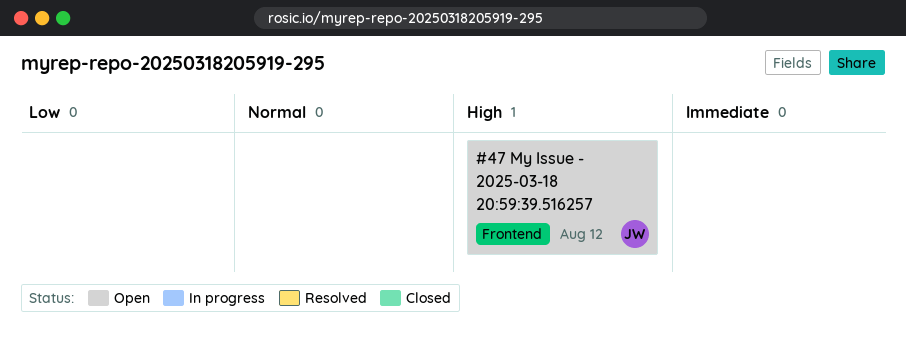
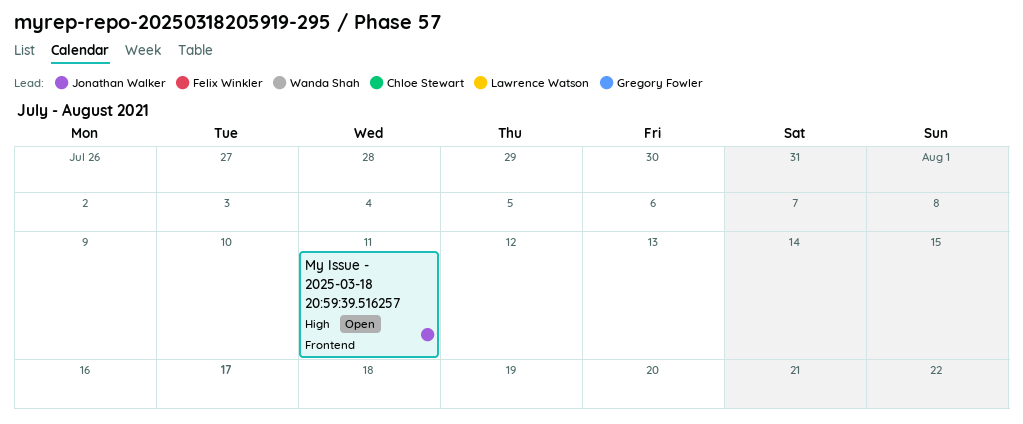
My Issue - 2025-03-18 20:59:39.516257, due: Aug 12 -> Aug 11

